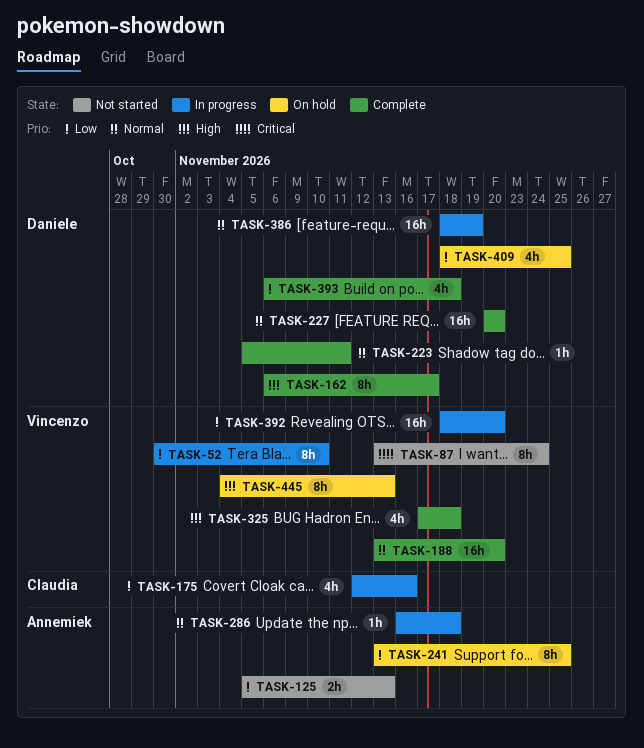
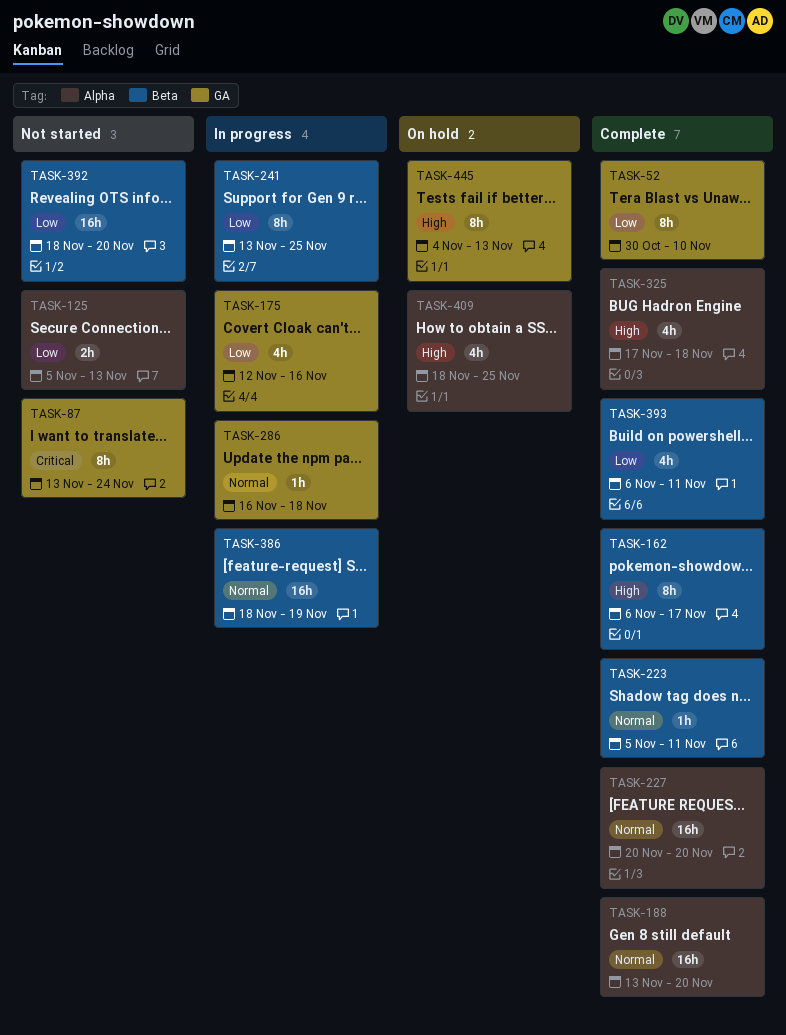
TASK-52, status: In progress -> Complete
TASK-241, status: On hold -> In progress
TASK-392, status: In progress -> Not started
TASK-393, due: Nov 18 -> Nov 11
TASK-409, priority: Low -> High

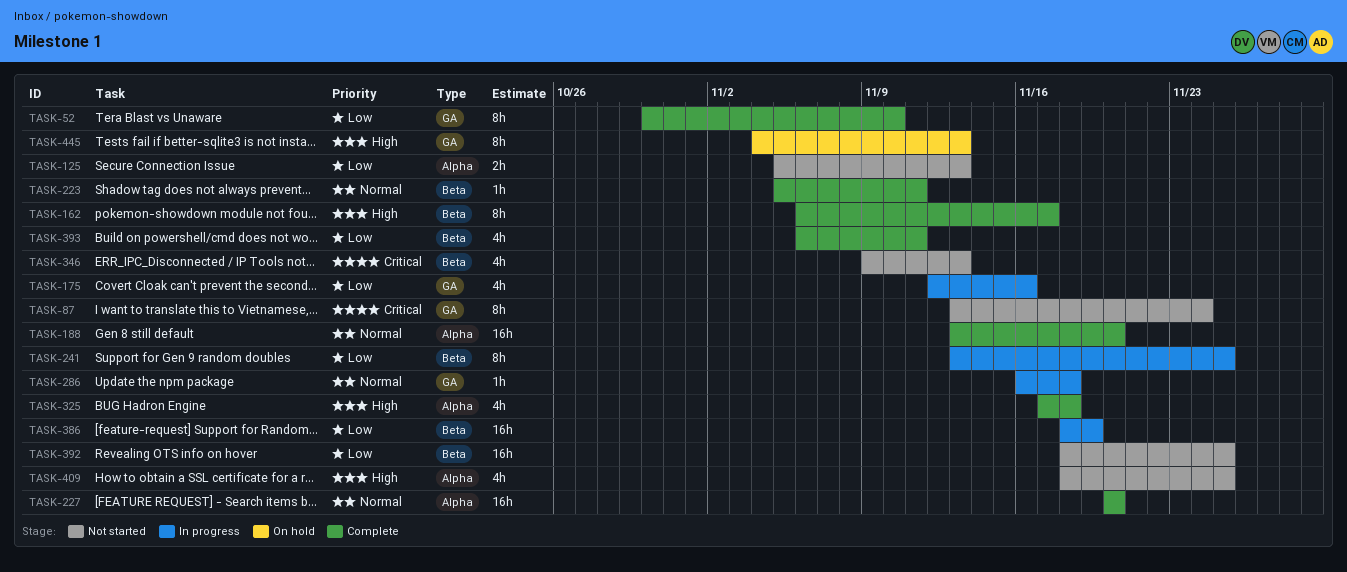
TASK-346: none -> present
TASK-386, priority: Normal -> Low
TASK-392, due: Nov 20 -> Nov 25
TASK-409, status: On hold -> Not started

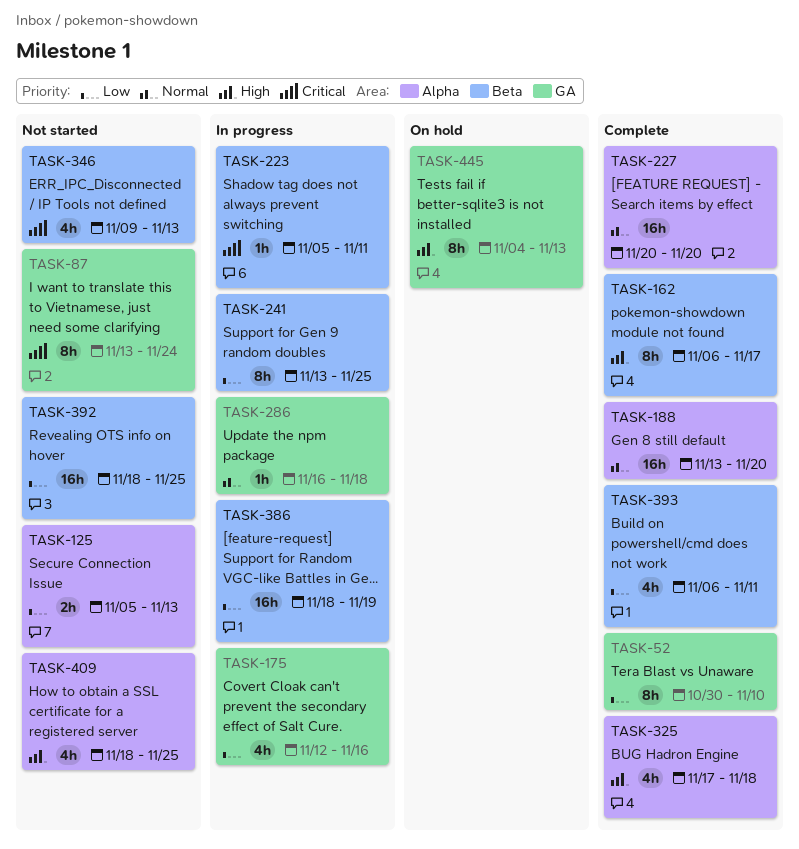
TASK-223, status: Complete -> In progress
TASK-223, priority: Normal -> Critical

